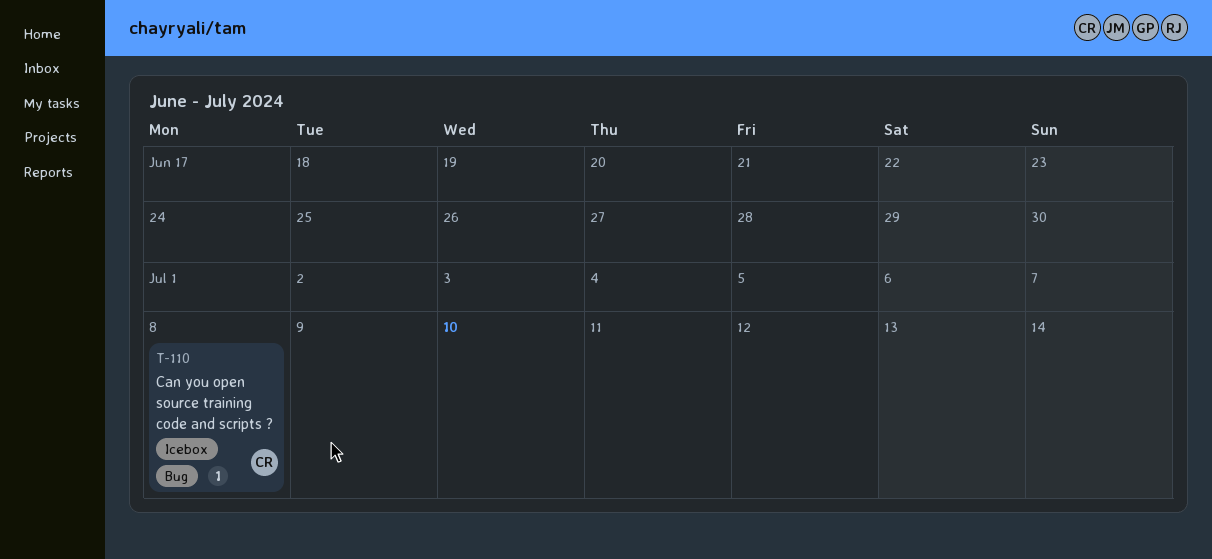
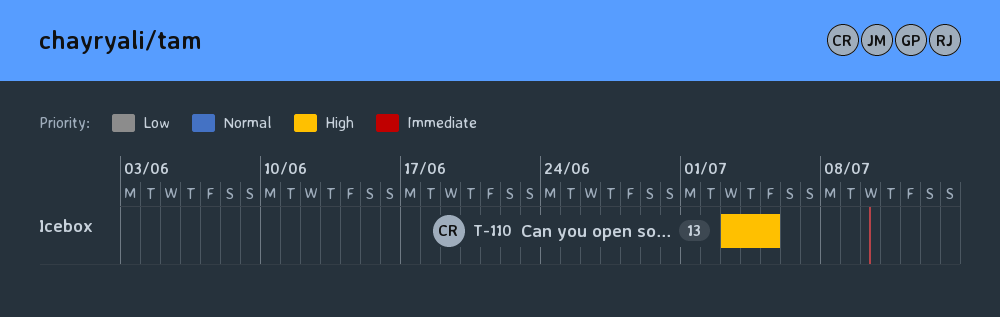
T-110, estimate: 1 -> 13
T-110, due: Jul 8 -> Jul 5

